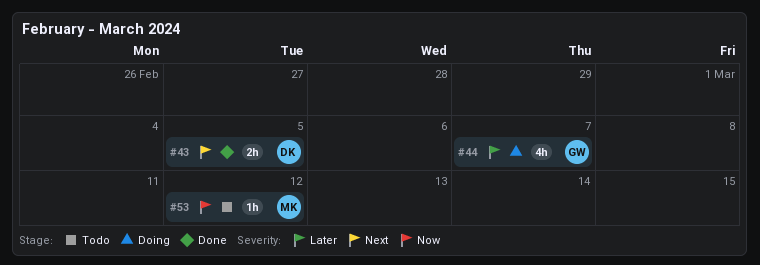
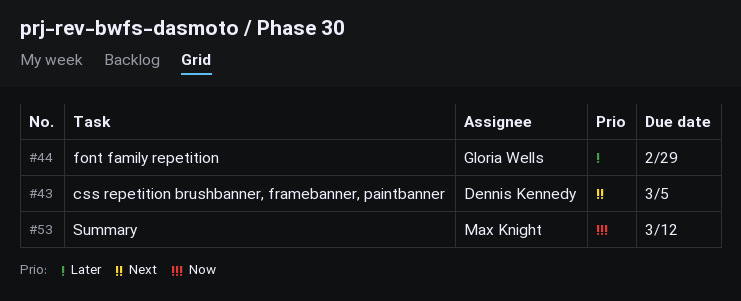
#44, due: Mar 7 -> Feb 29

